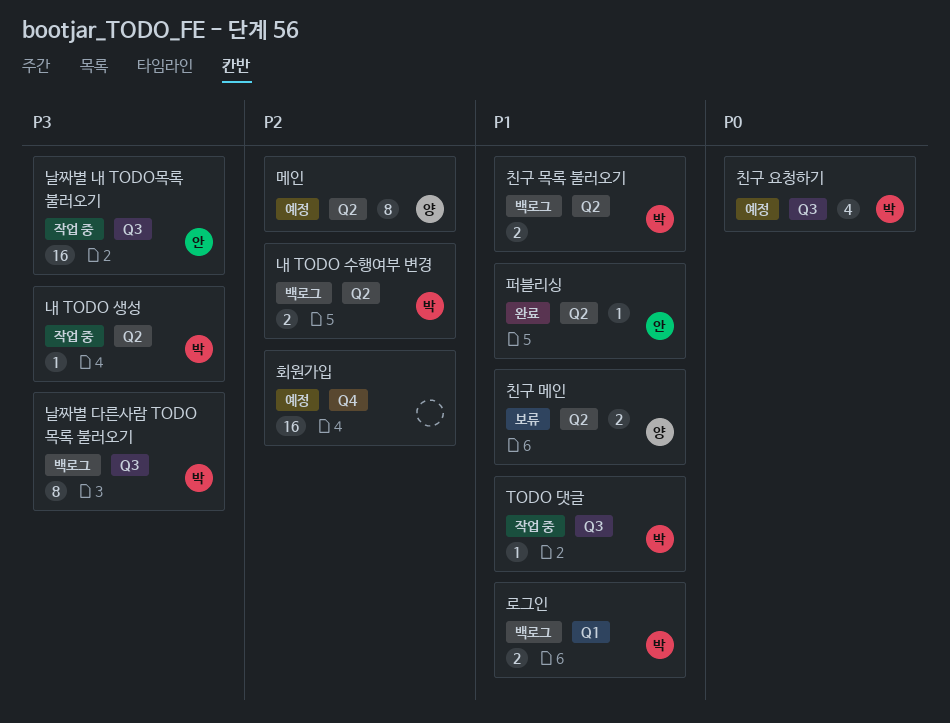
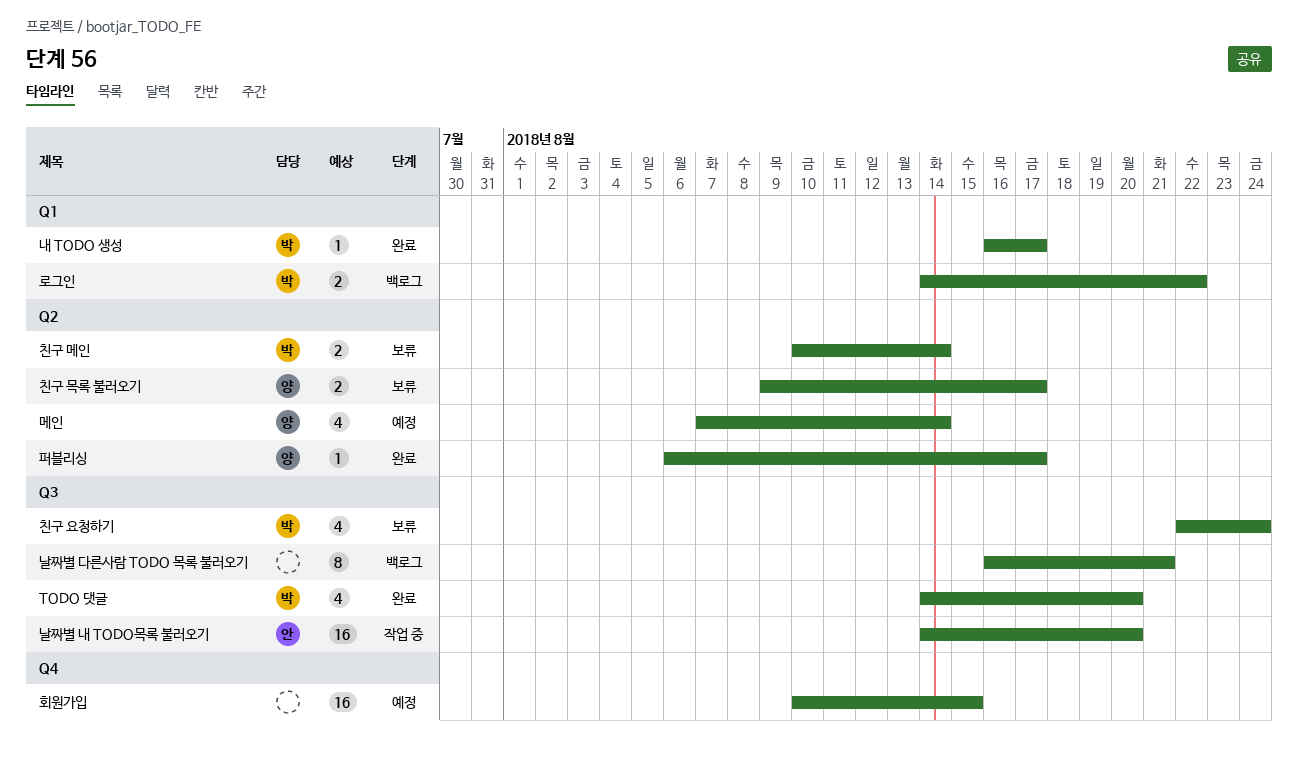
TODO 댓글, status: 작업 중 -> 완료
TODO 댓글, estimate: 1 -> 4
날짜별 다른사람 TODO 목록 불러오기, owner: 박 -> none
내 TODO 생성, status: 작업 중 -> 완료
내 TODO 생성, label: Q2 -> Q1
내 TODO 수행여부 변경: present -> none
메인, estimate: 8 -> 4
친구 메인, owner: 양 -> 박
친구 목록 불러오기, status: 백로그 -> 보류
친구 목록 불러오기, owner: 박 -> 양
친구 요청하기, status: 예정 -> 보류
퍼블리싱, owner: 안 -> 양

